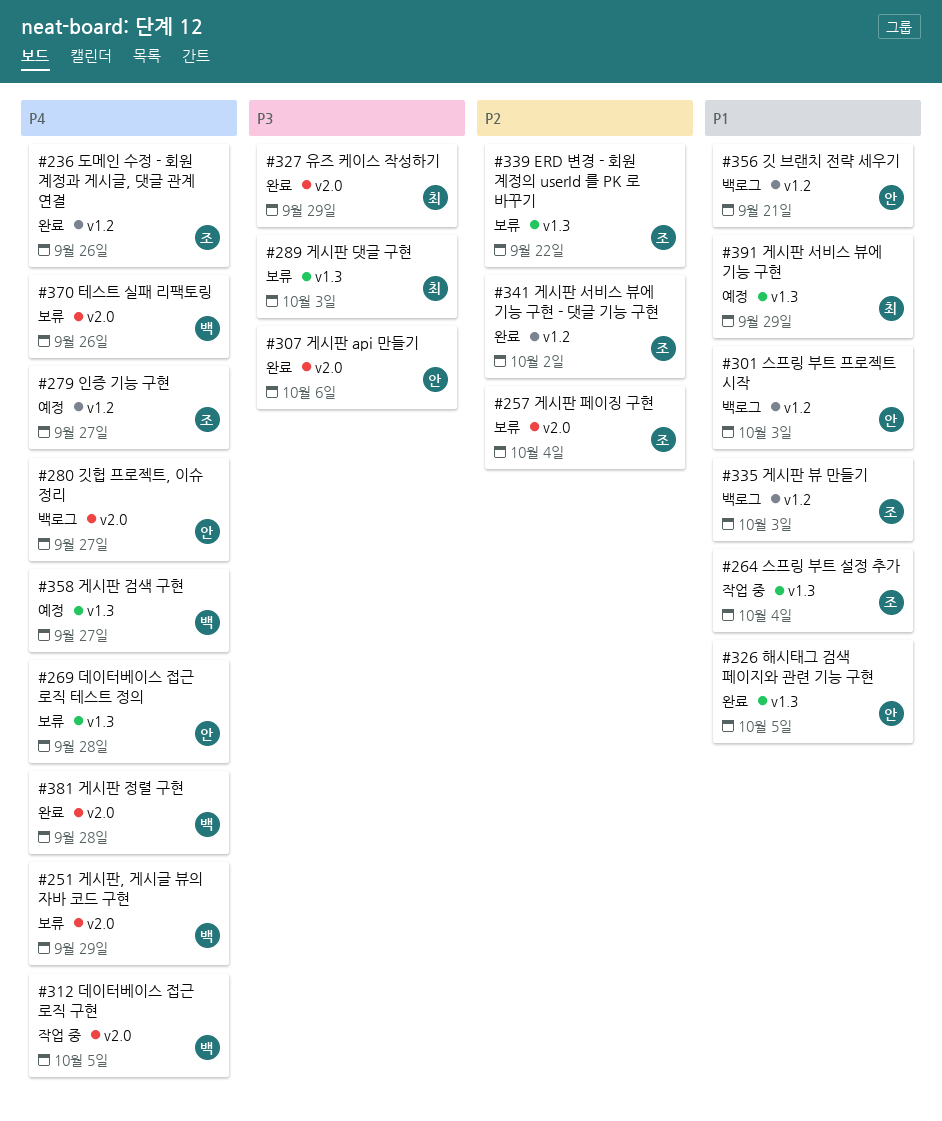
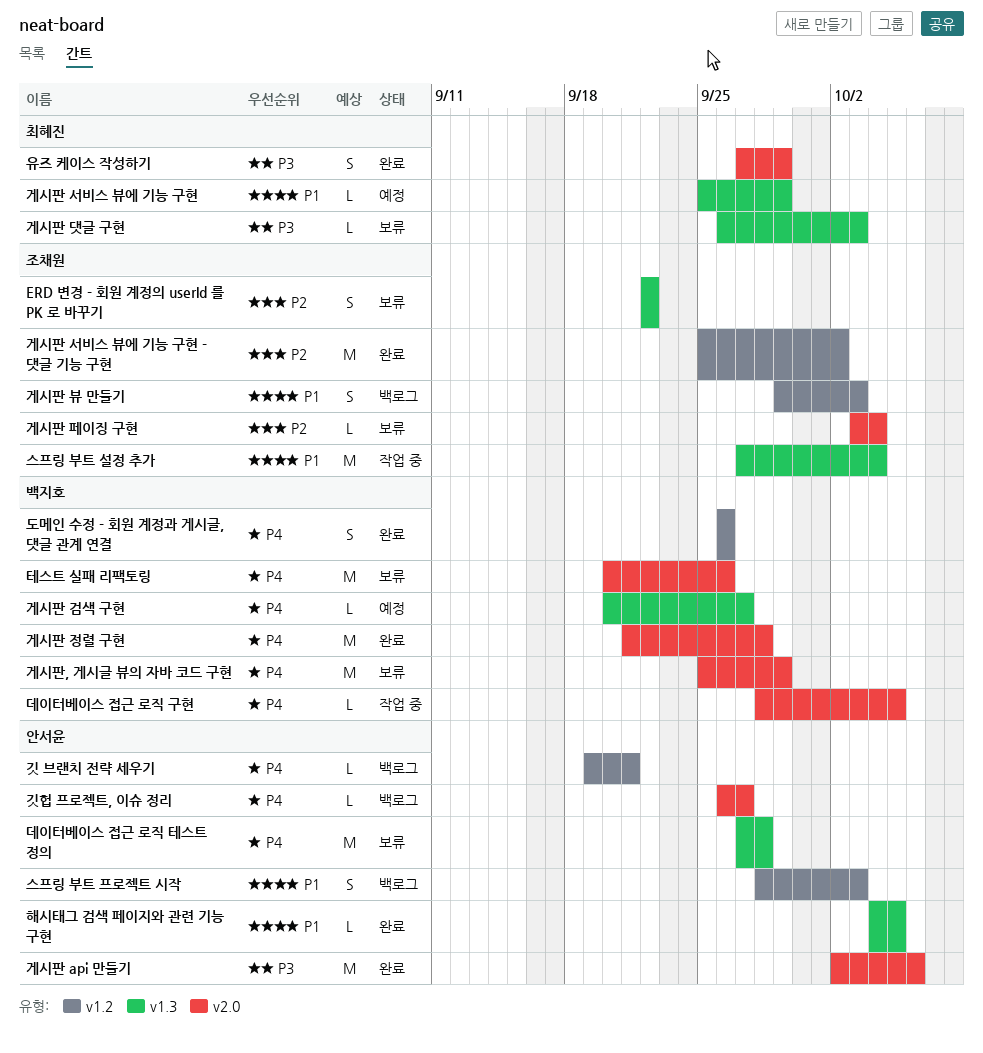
깃 브랜치 전략 세우기, priority: P1 -> P4
도메인 수정 - 회원 계정과 게시글, 댓글 관계 연결, owner: 조채원 -> 백지호
인증 기능 구현: present -> none

